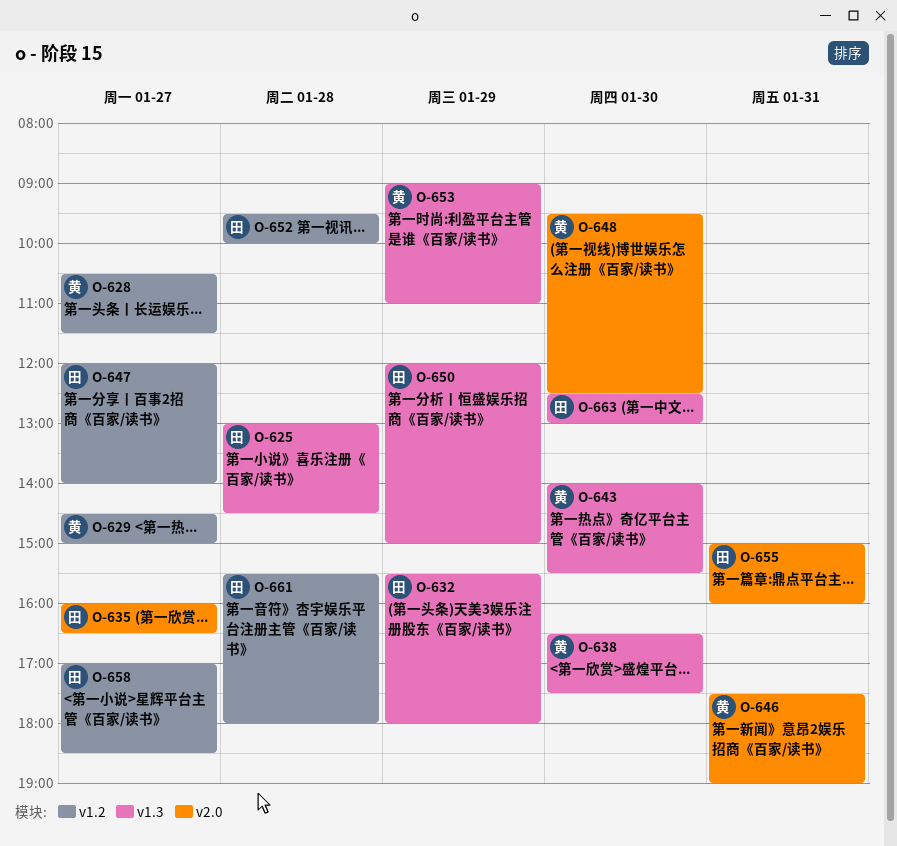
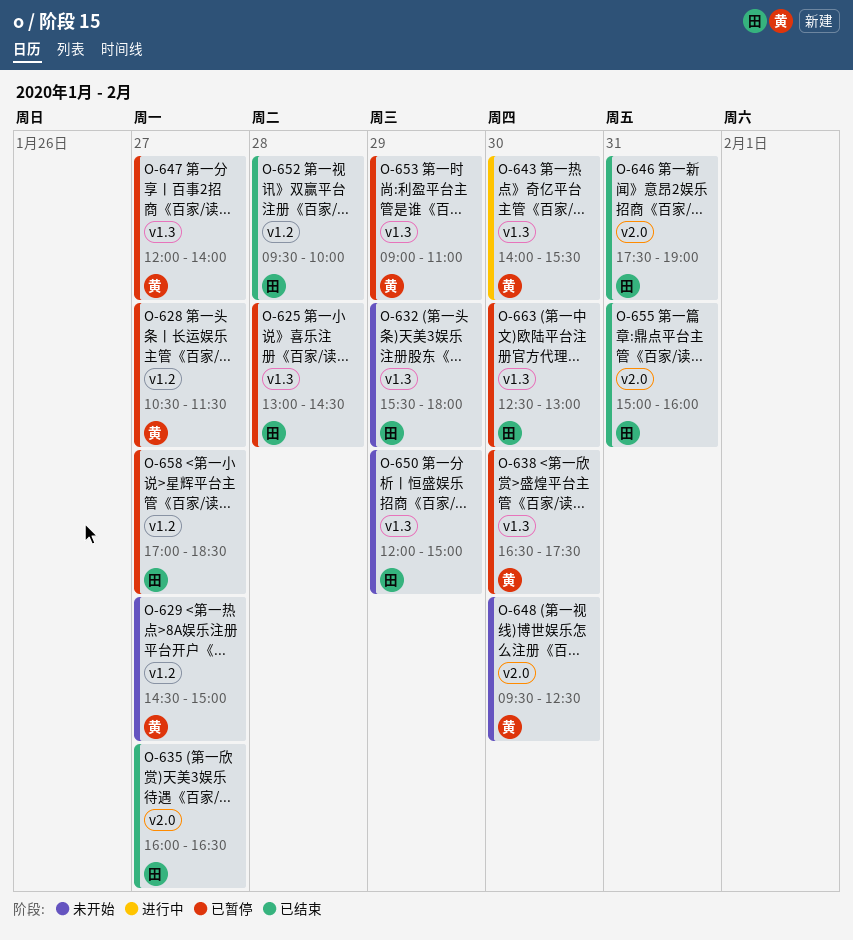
O-646, owner: 黄 -> 田
O-647, owner: 田 -> 黄
O-647, label: v1.2 -> v1.3
O-661: present -> none

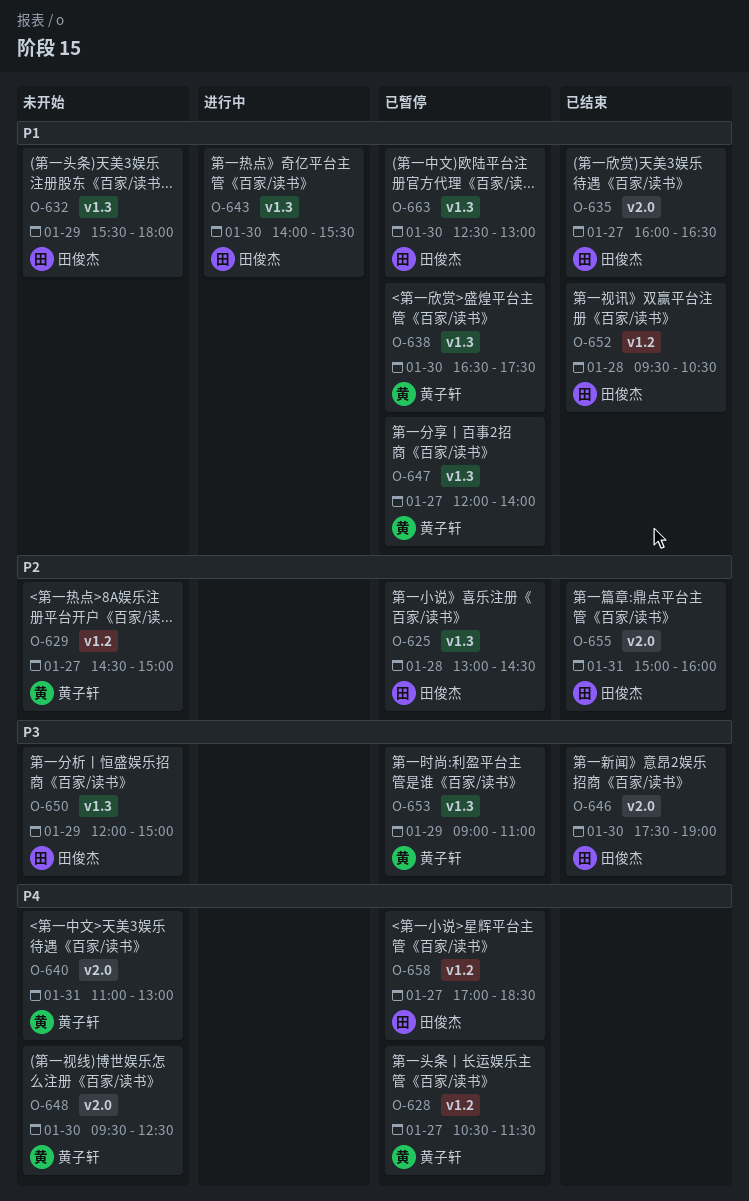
O-640: none -> present
O-643, owner: 黄子轩 -> 田俊杰
O-646, day: Jan 31 -> Jan 30
O-652, ends: 10:00 -> 10:30

